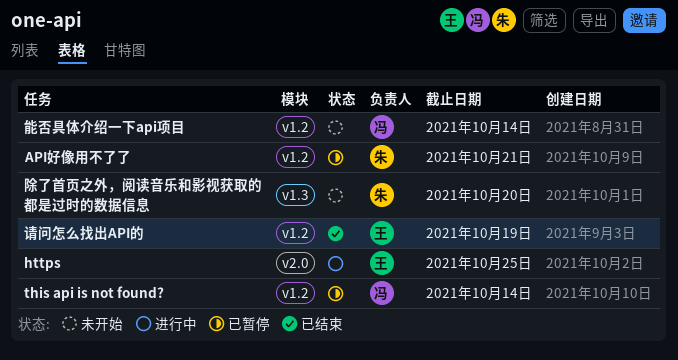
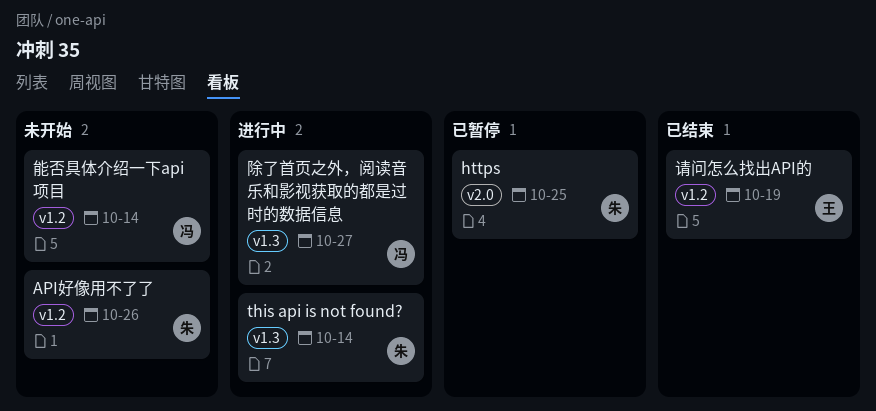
API好像用不了了, status: 已暂停 -> 未开始
API好像用不了了, due: Oct 21 -> Oct 26
https, status: 进行中 -> 已暂停
https, owner: 王 -> 朱
this api is not found?, status: 已暂停 -> 进行中
this api is not found?, owner: 冯 -> 朱
this api is not found?, label: v1.2 -> v1.3
除了首页之外，阅读音乐和影视获取的都是过时的数据信息, status: 未开始 -> 进行中
除了首页之外，阅读音乐和影视获取的都是过时的数据信息, owner: 朱 -> 冯
除了首页之外，阅读音乐和影视获取的都是过时的数据信息, due: Oct 20 -> Oct 27

